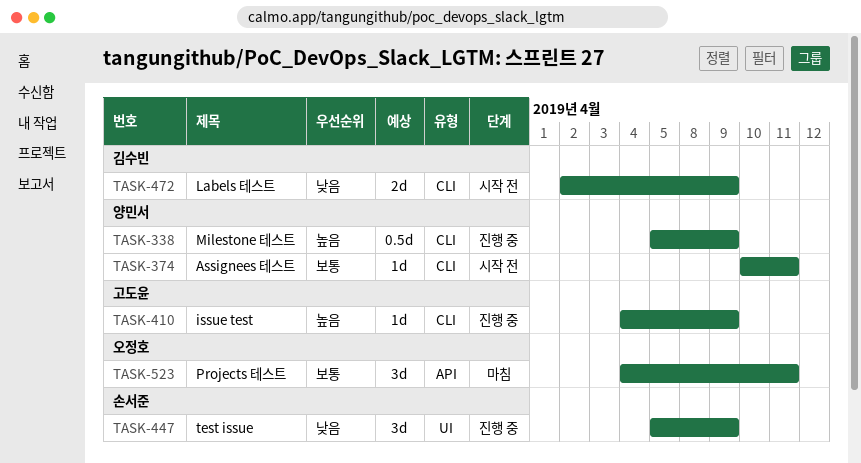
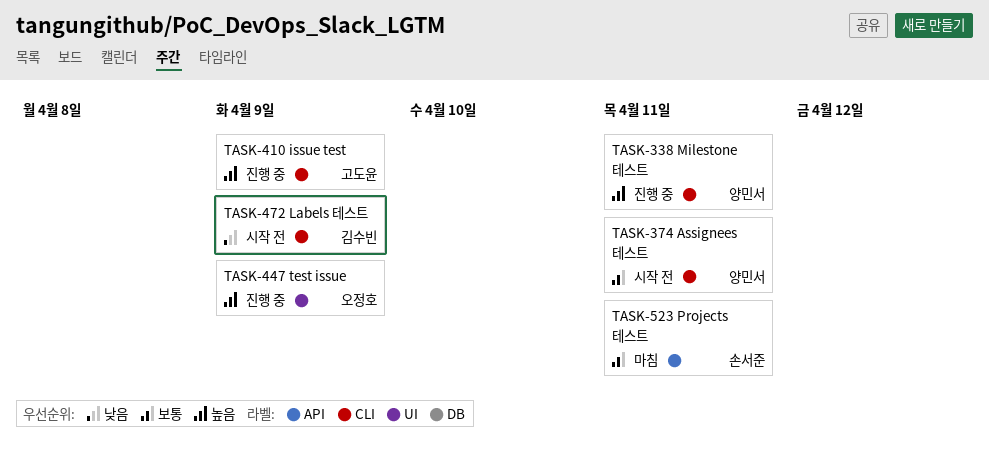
TASK-338, due: Apr 9 -> Apr 11
TASK-447, owner: 손서준 -> 오정호
TASK-447, priority: 낮음 -> 높음
TASK-523, owner: 오정호 -> 손서준

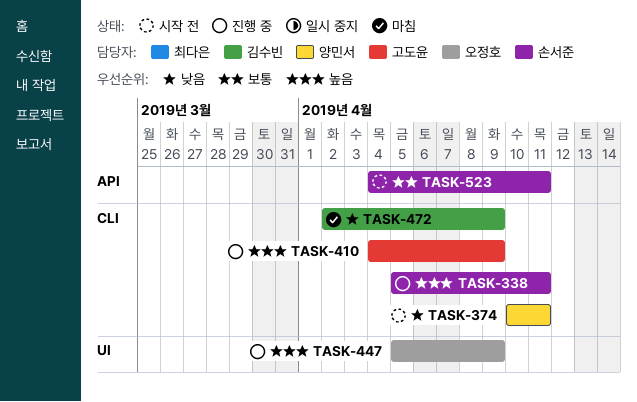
TASK-338, owner: 양민서 -> 손서준
TASK-374, priority: 보통 -> 낮음
TASK-472, status: 시작 전 -> 마침
TASK-523, status: 마침 -> 시작 전

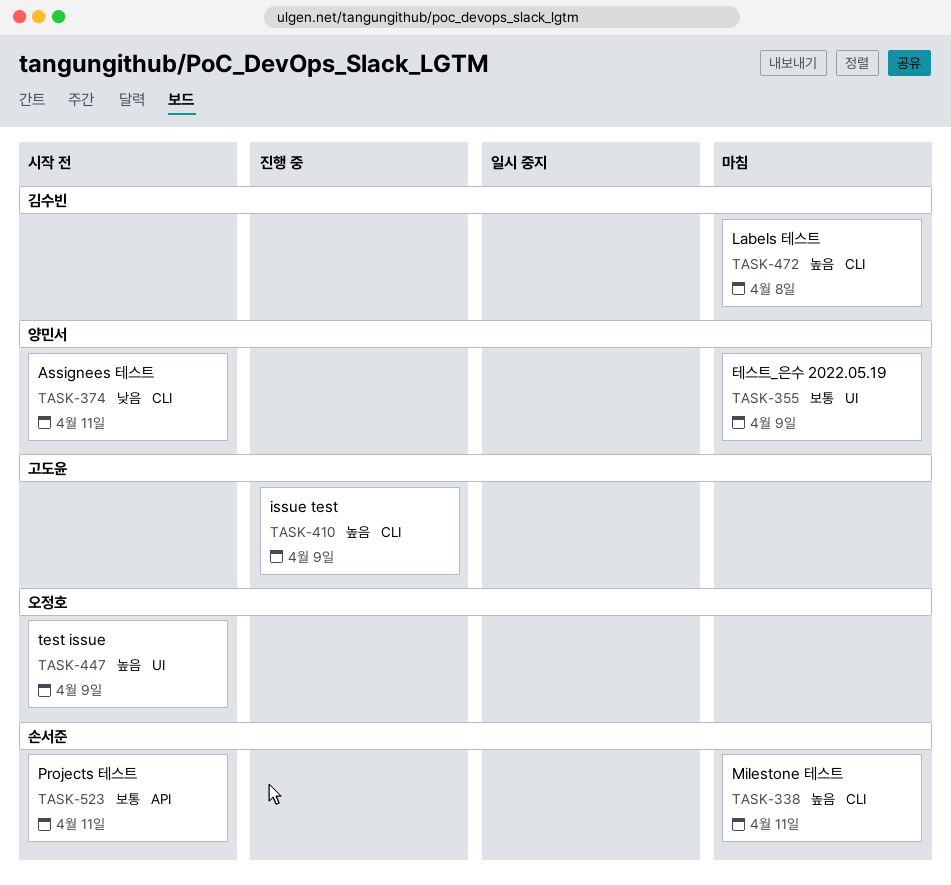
TASK-338, status: 진행 중 -> 마침
TASK-355: none -> present
TASK-447, status: 진행 중 -> 시작 전
TASK-472, priority: 낮음 -> 높음
TASK-472, due: Apr 9 -> Apr 8

